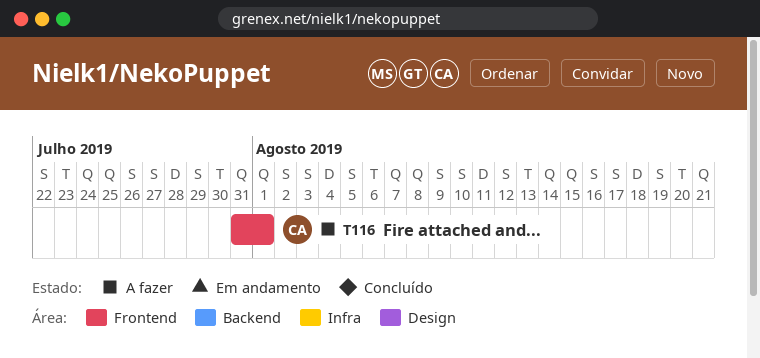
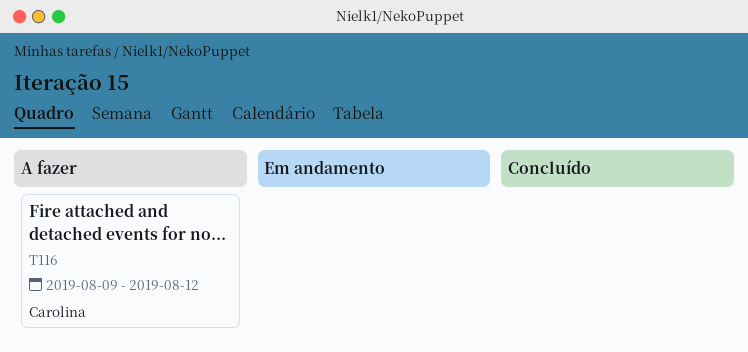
T116, start: Jul 31 -> Aug 9
T116, due: Aug 1 -> Aug 12

